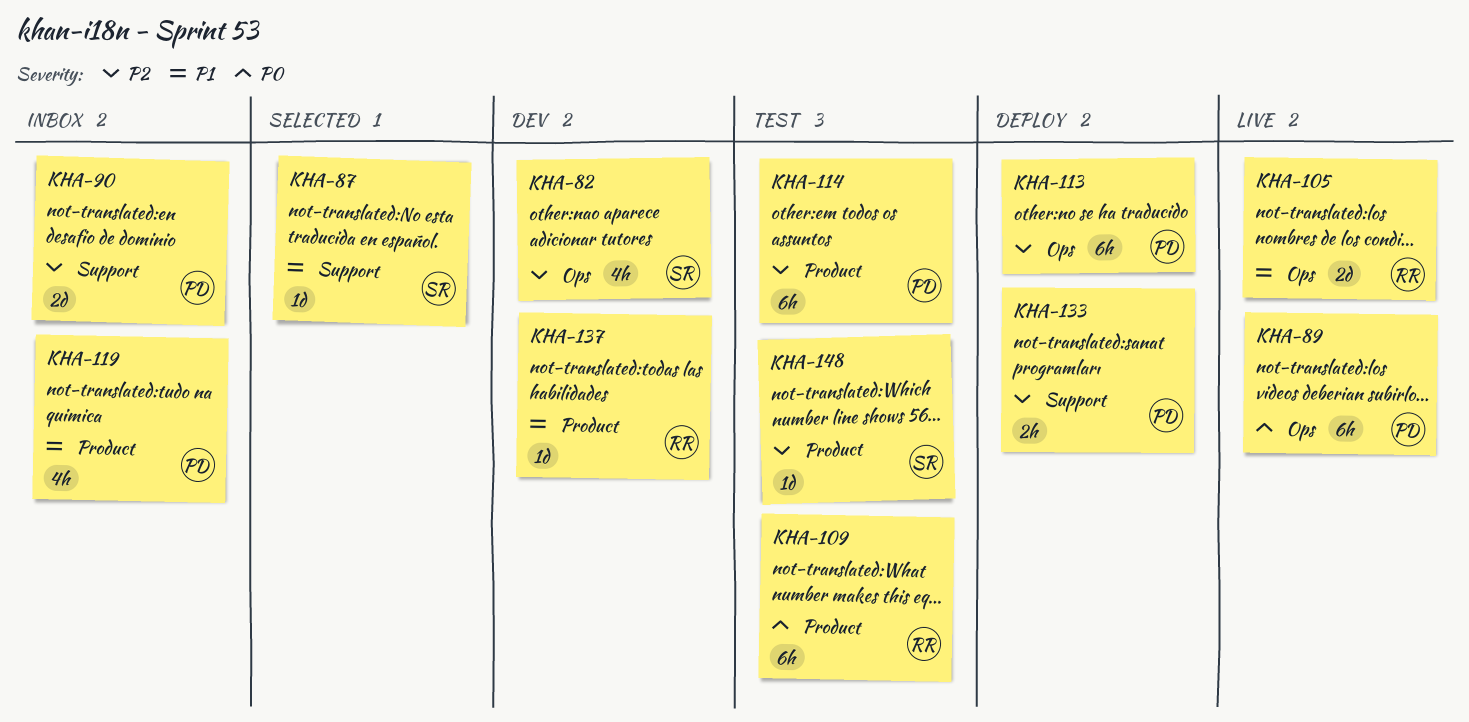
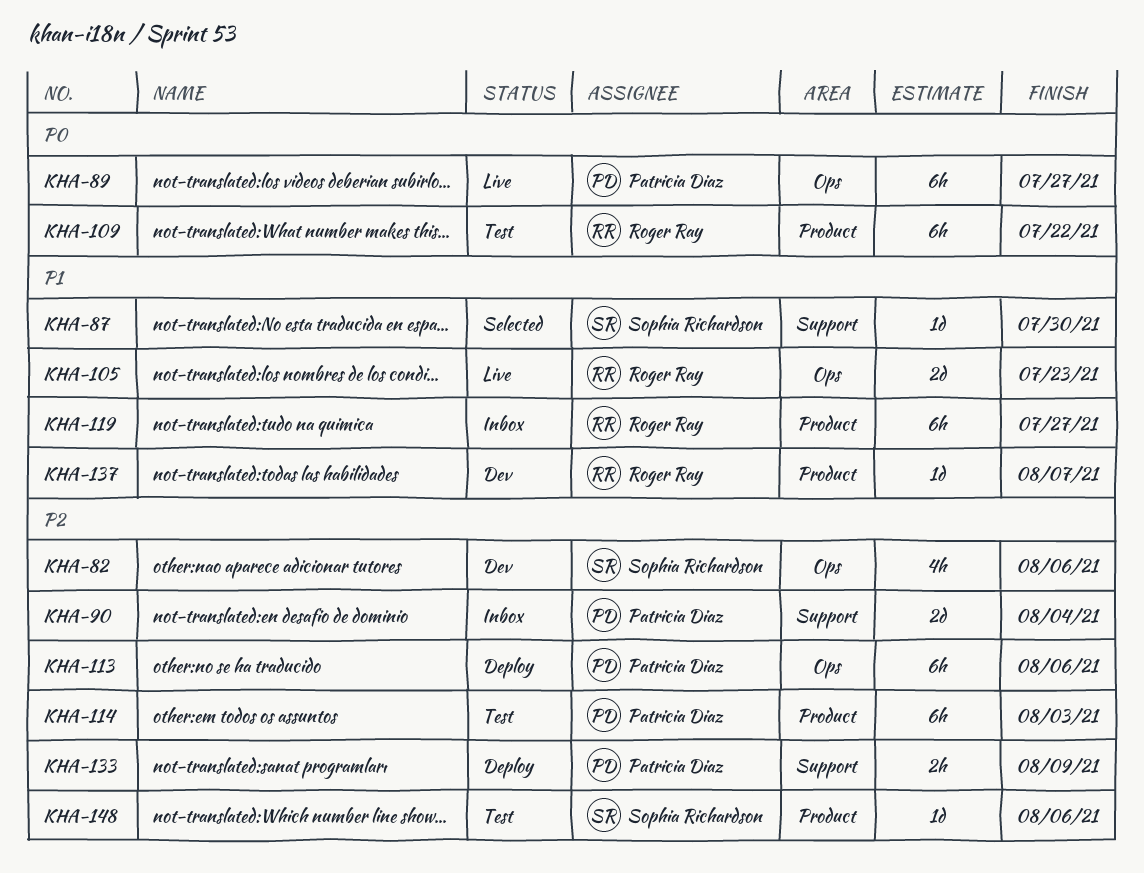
KHA-119, owner: Patricia Diaz -> Roger Ray
KHA-119, estimate: 4h -> 6h

